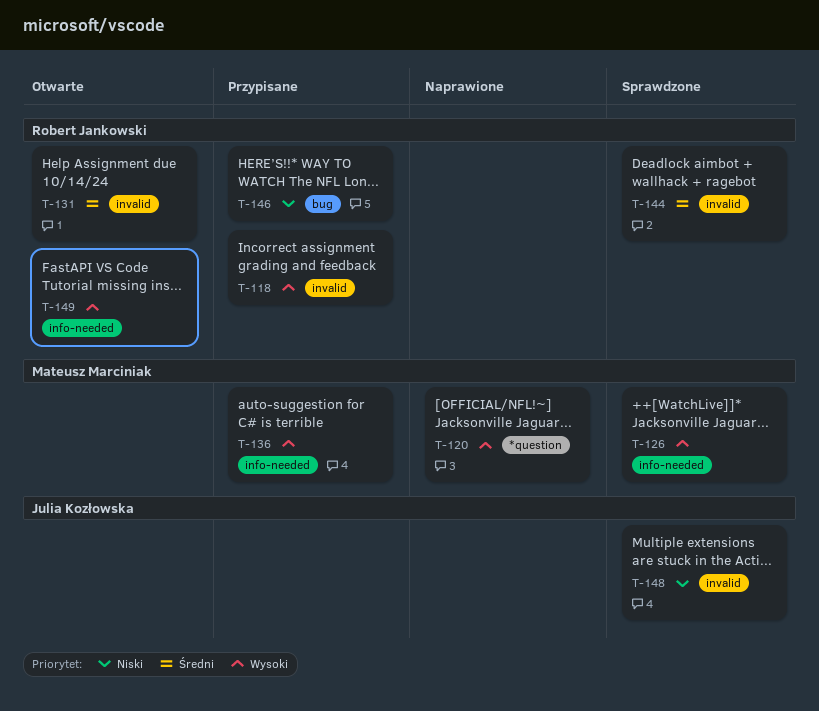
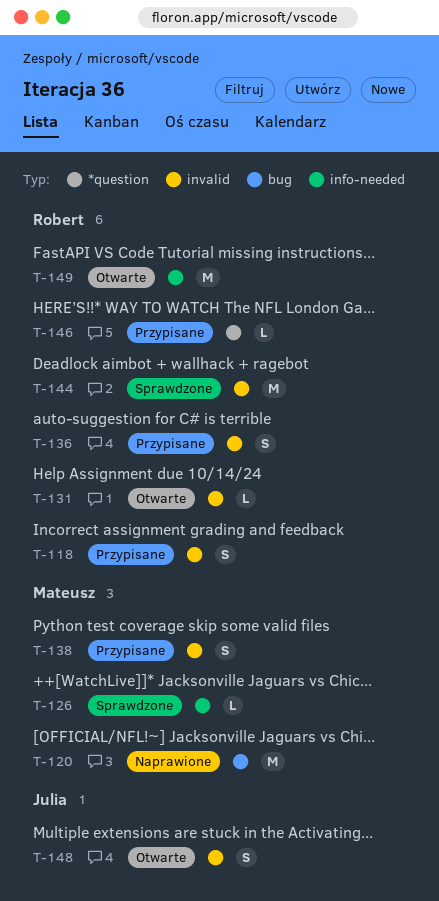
T-120, label: *question -> bug
T-136, owner: Mateusz Marciniak -> Robert Jankowski
T-136, label: info-needed -> invalid
T-138: none -> present
T-146, label: bug -> *question
T-148, status: Sprawdzone -> Otwarte

